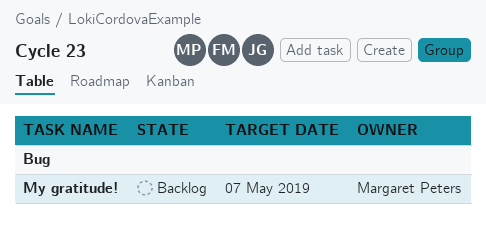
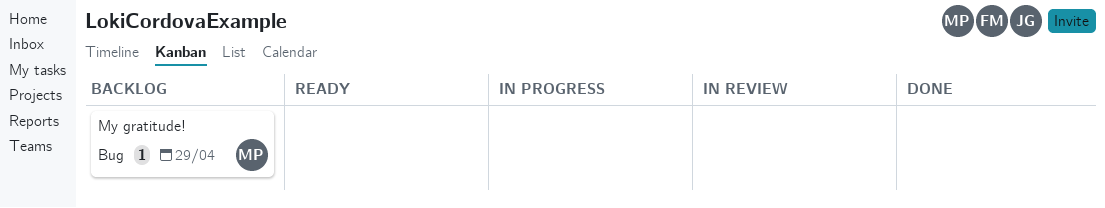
My gratitude!, due: May 7 -> Apr 29

